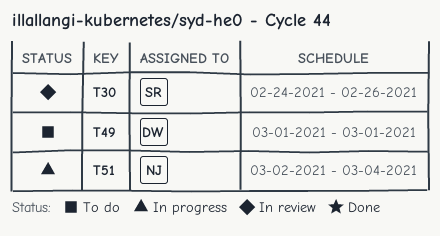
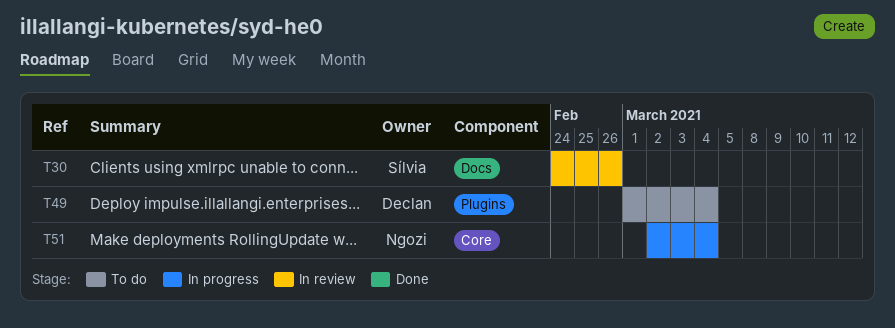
T49, due: Mar 1 -> Mar 4

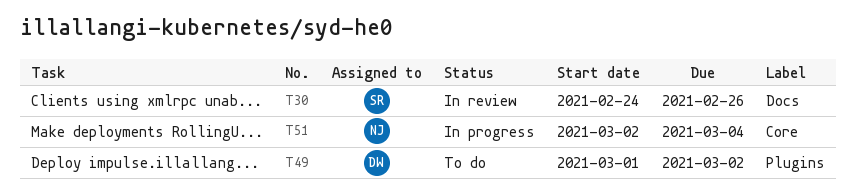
T49, due: Mar 4 -> Mar 2

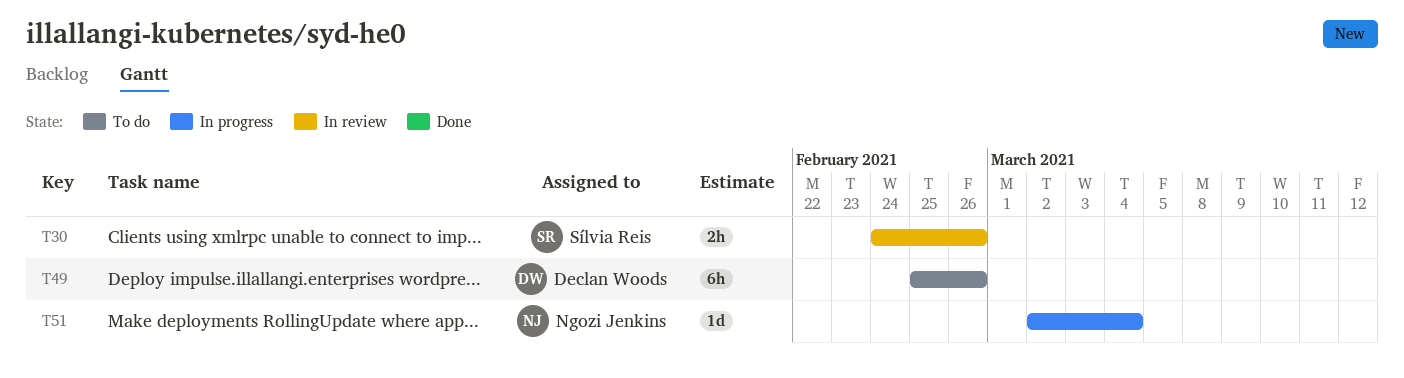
T49, start: Mar 1 -> Feb 25
T49, due: Mar 2 -> Feb 26

